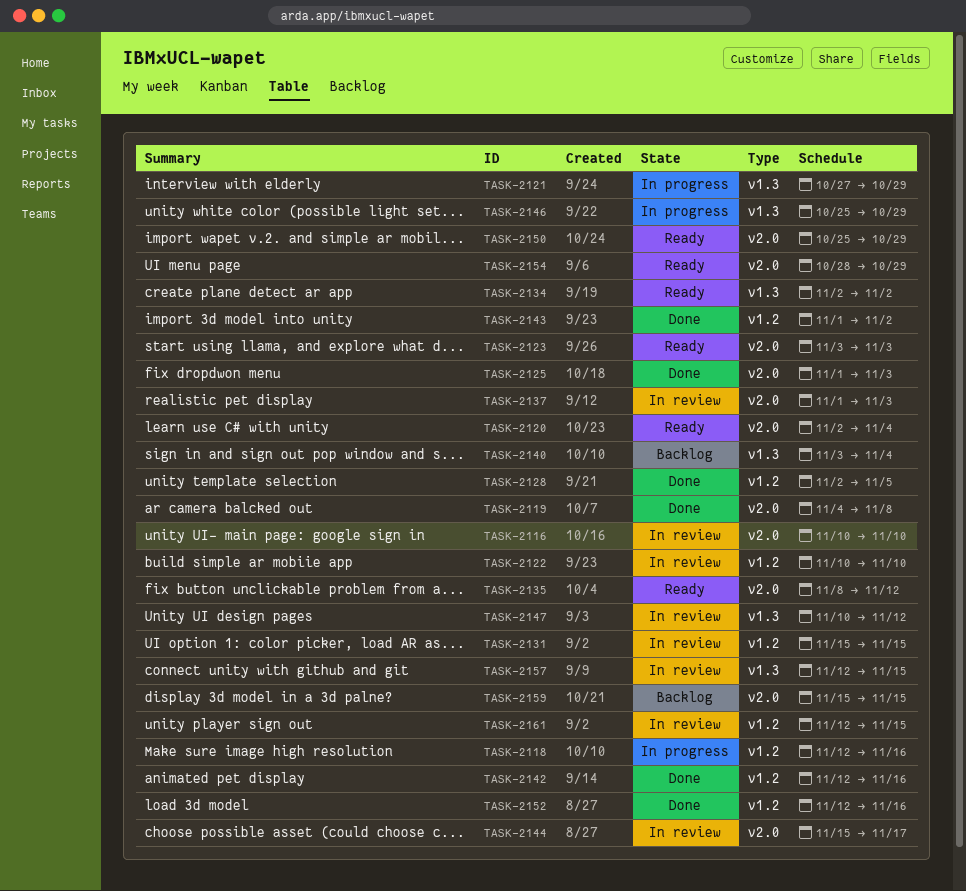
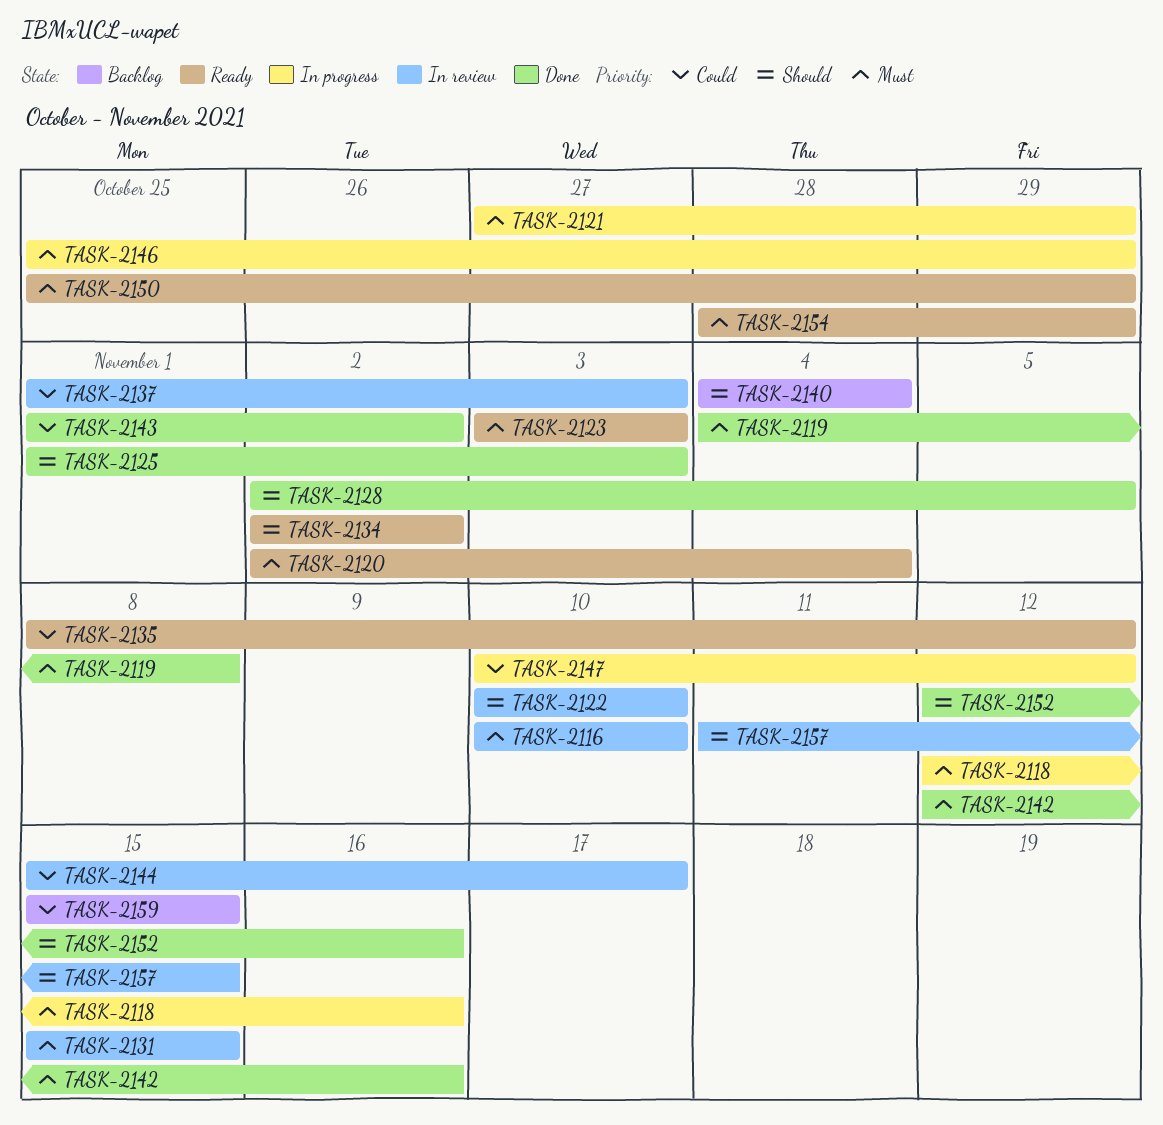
TASK-2140, start: Nov 3 -> Nov 4
TASK-2147, status: In review -> In progress
TASK-2157, start: Nov 12 -> Nov 11
TASK-2161: present -> none

